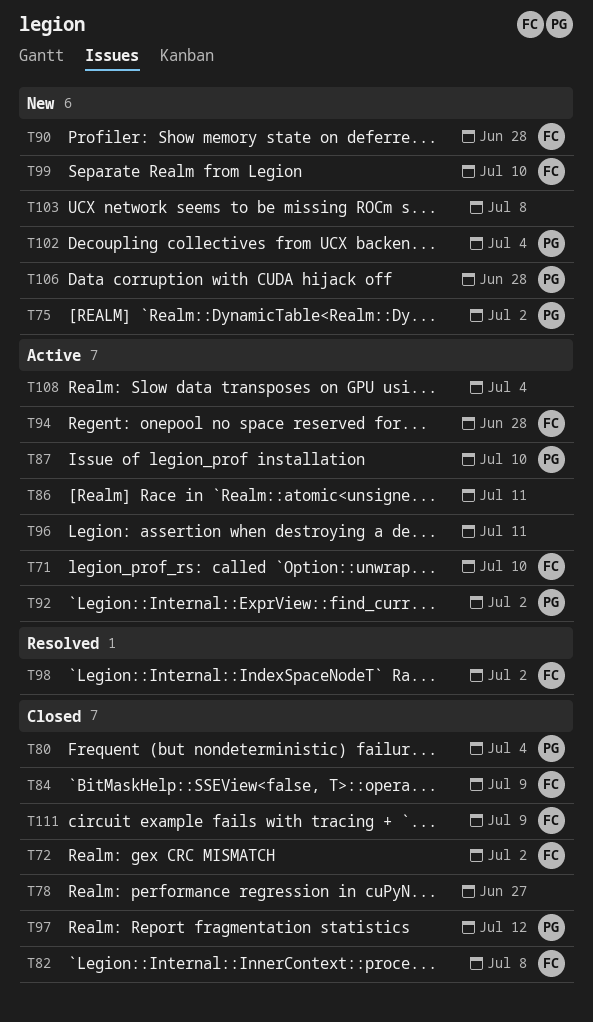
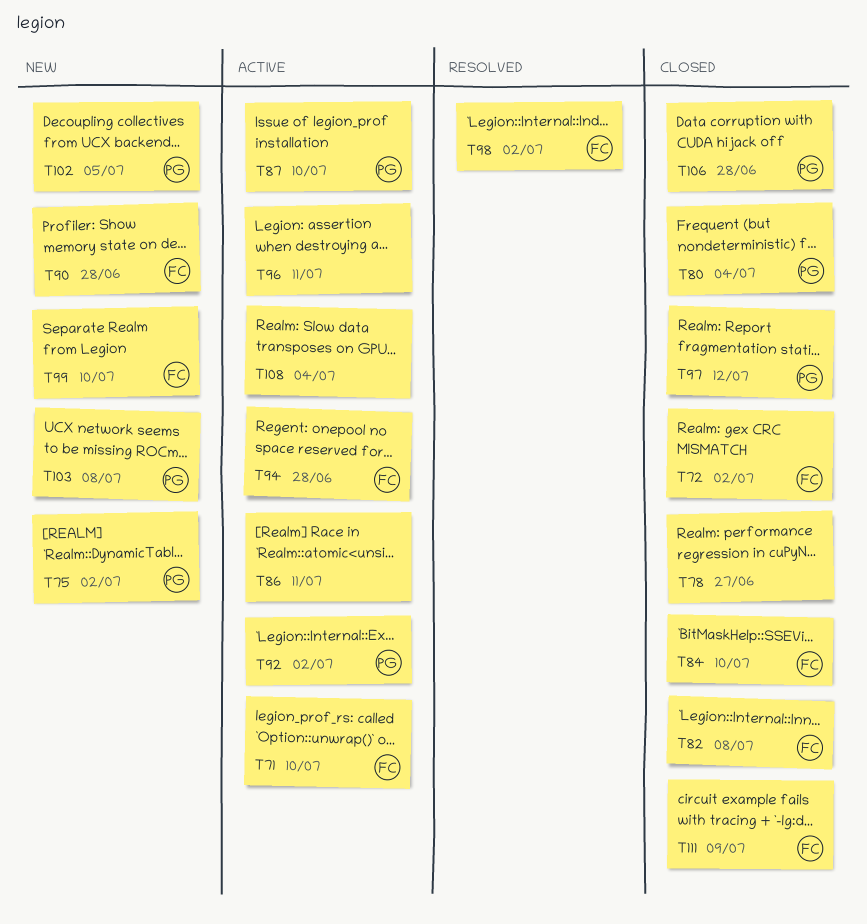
T84, due: Jul 9 -> Jul 10
T102, due: Jul 4 -> Jul 5
T103, owner: none -> PG
T106, status: New -> Closed

